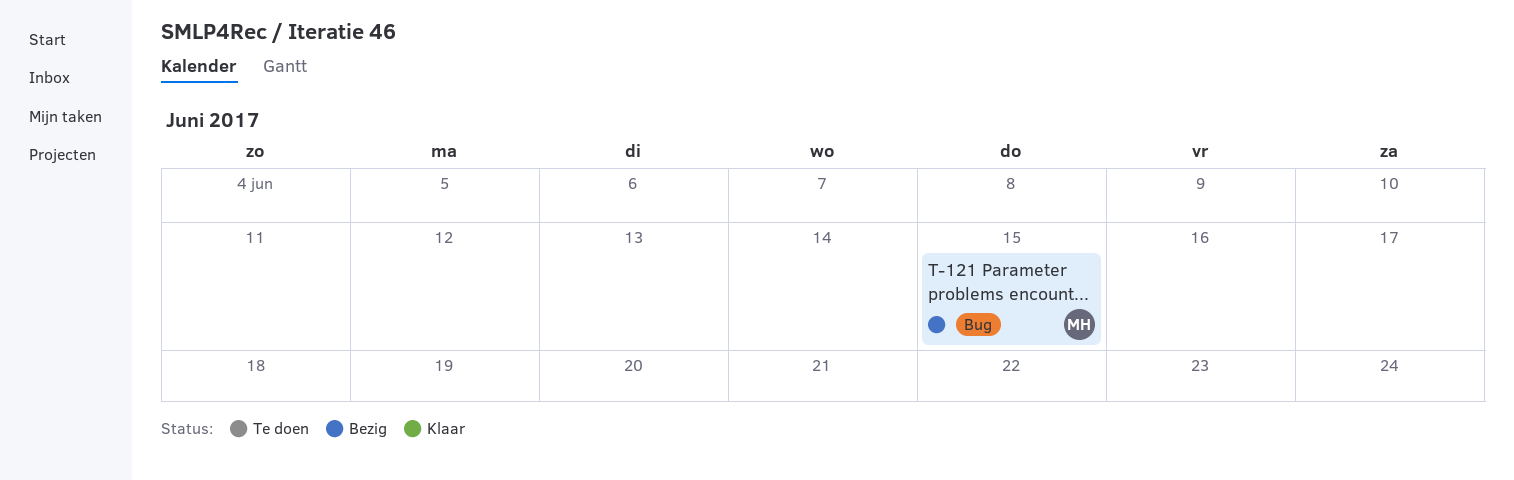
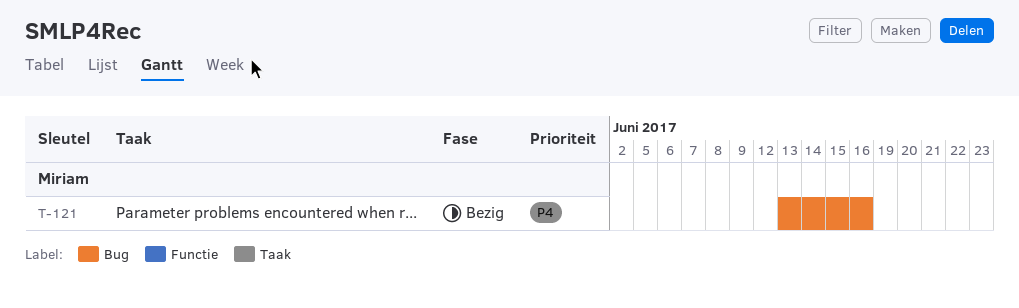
T-121, due: Jun 15 -> Jun 16

